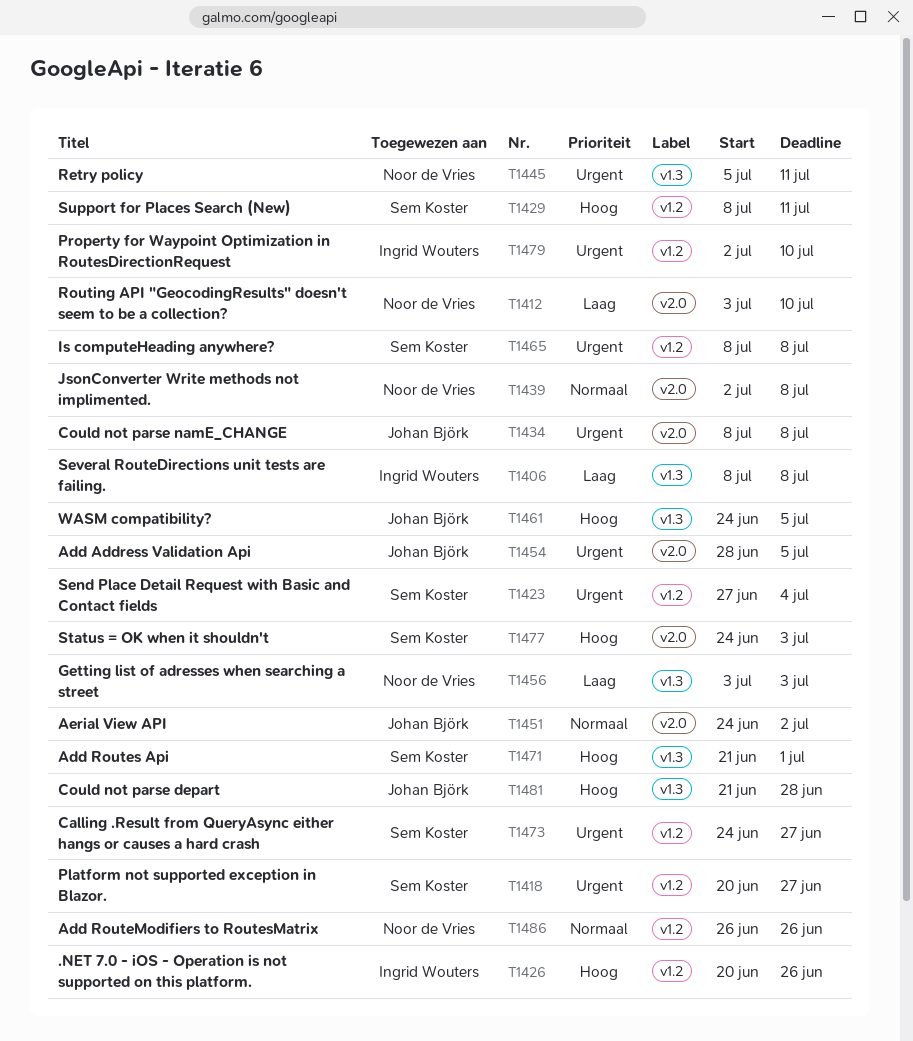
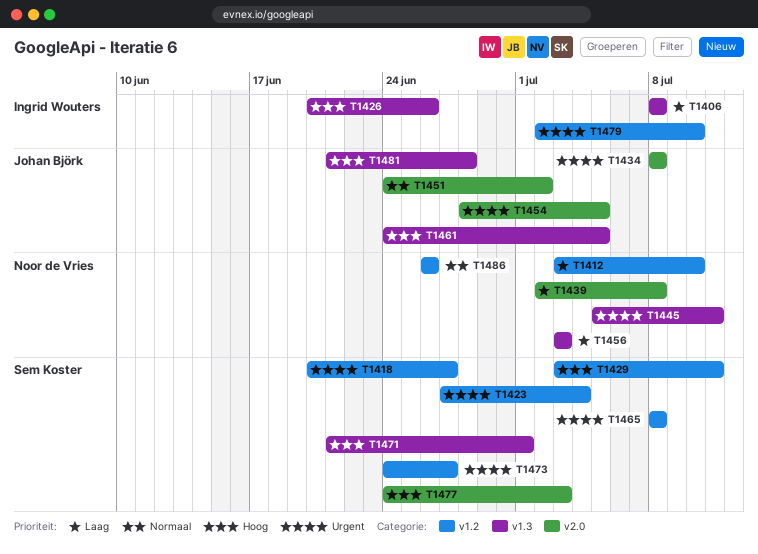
T1412, label: v2.0 -> v1.2
T1426, label: v1.2 -> v1.3
T1429, start: Jul 8 -> Jul 3
T1439, priority: Normaal -> Laag

